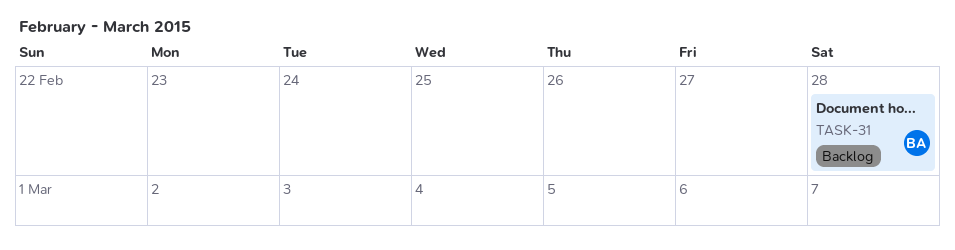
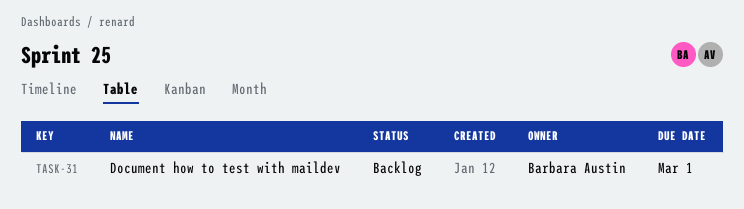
TASK-31, due: Feb 28 -> Mar 1

